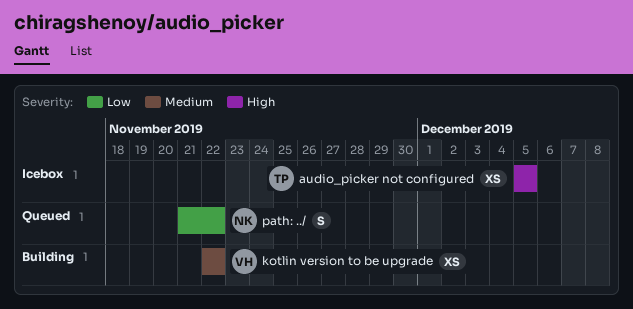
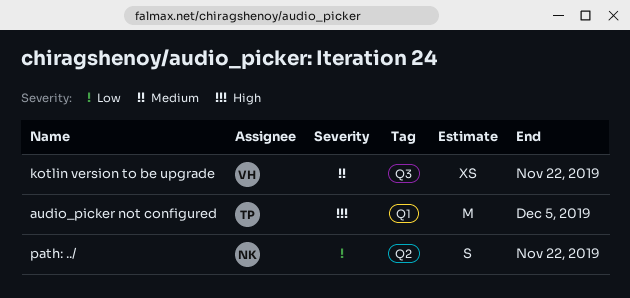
audio_picker not configured, estimate: XS -> M

